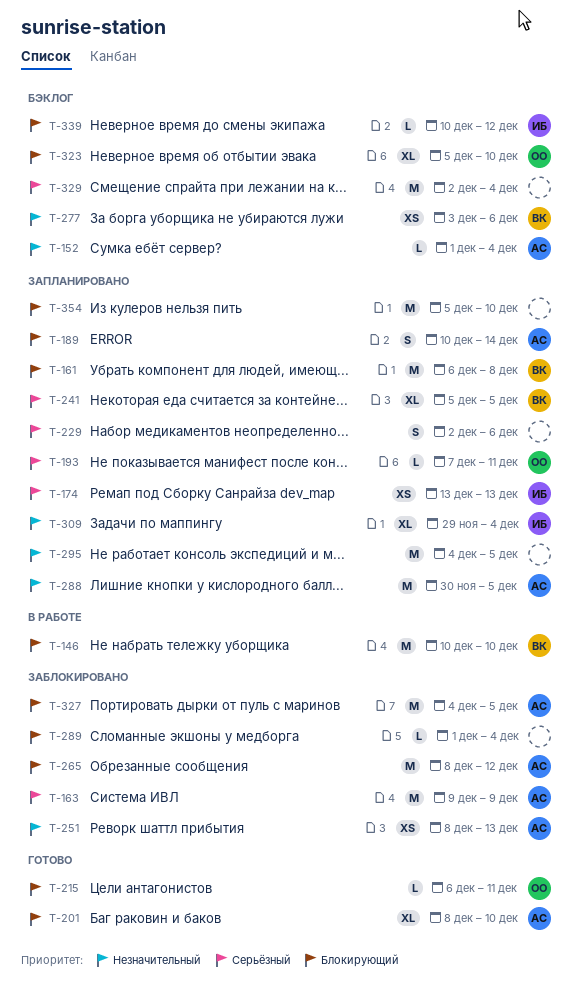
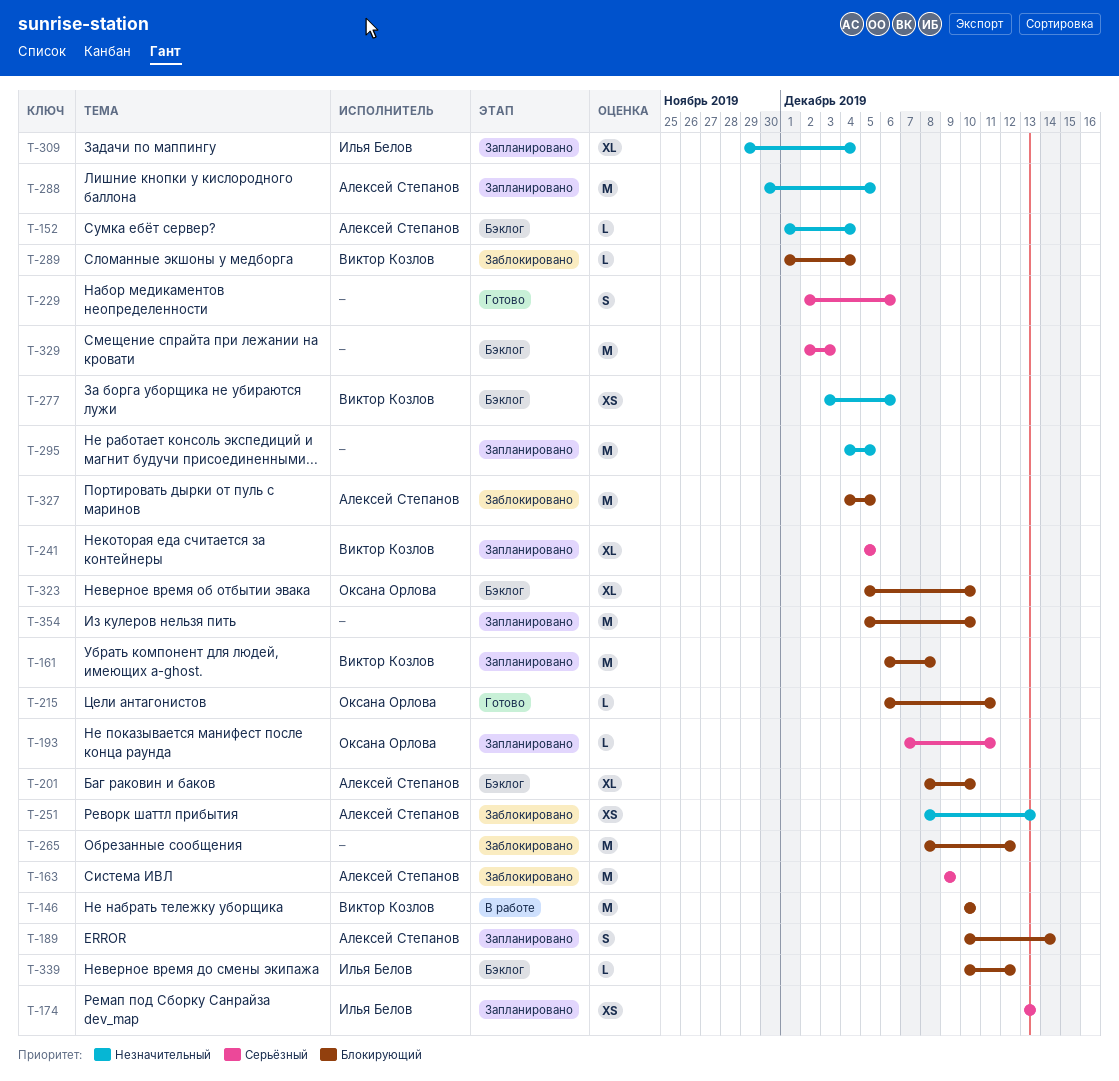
T-201, status: Готово -> Бэклог
T-229, status: Запланировано -> Готово
T-265, owner: Алексей Степанов -> none
T-289, owner: none -> Виктор Козлов
T-329, due: Dec 4 -> Dec 3

